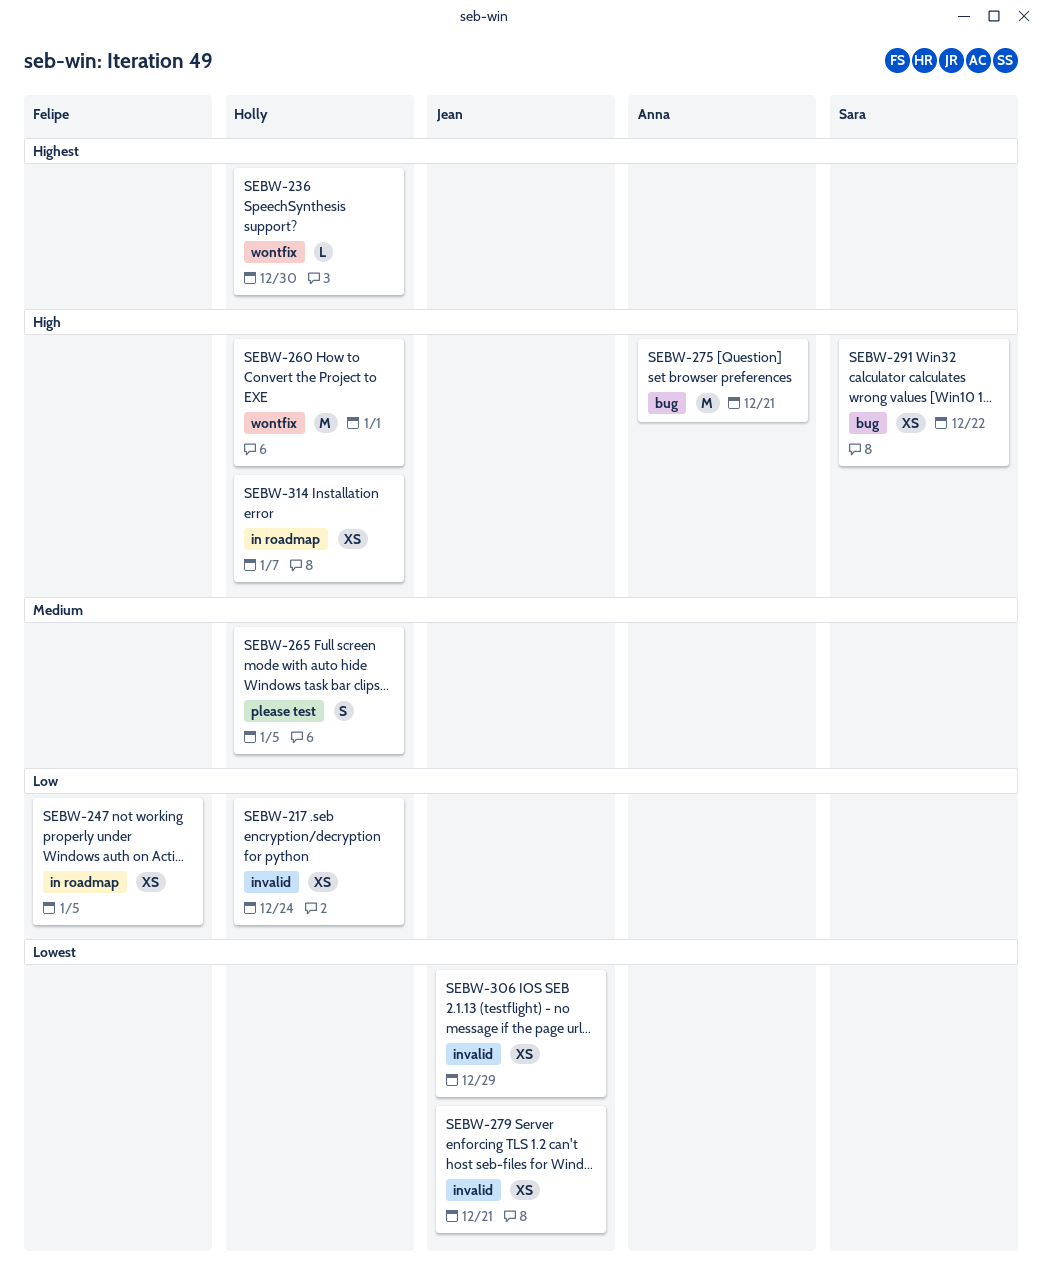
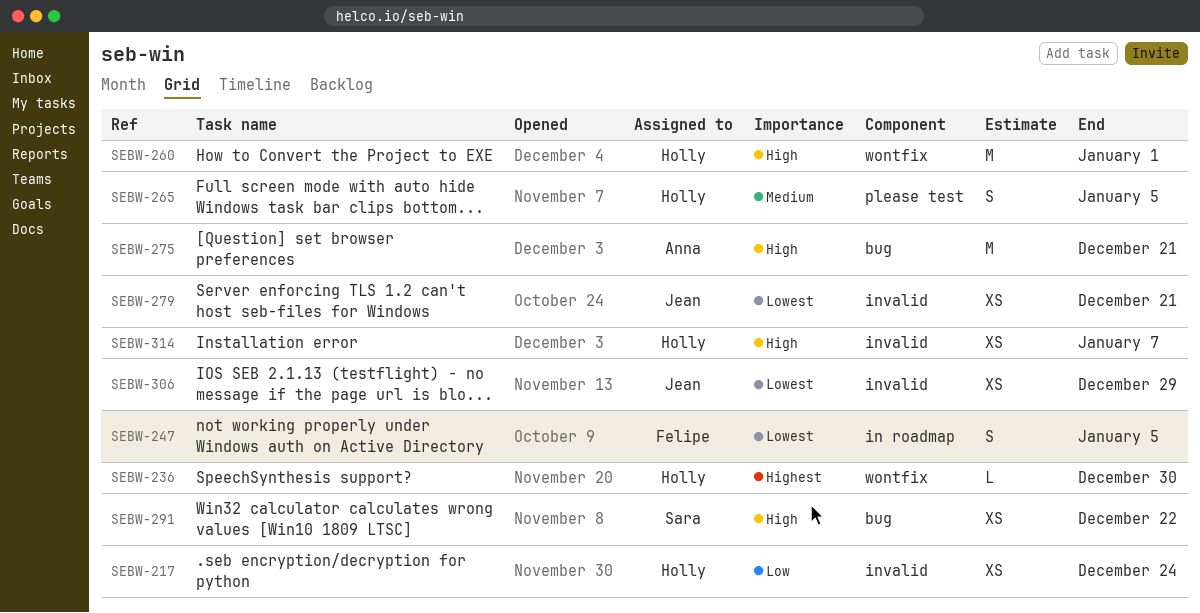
SEBW-247, priority: Low -> Lowest
SEBW-247, estimate: XS -> S
SEBW-314, label: in roadmap -> invalid

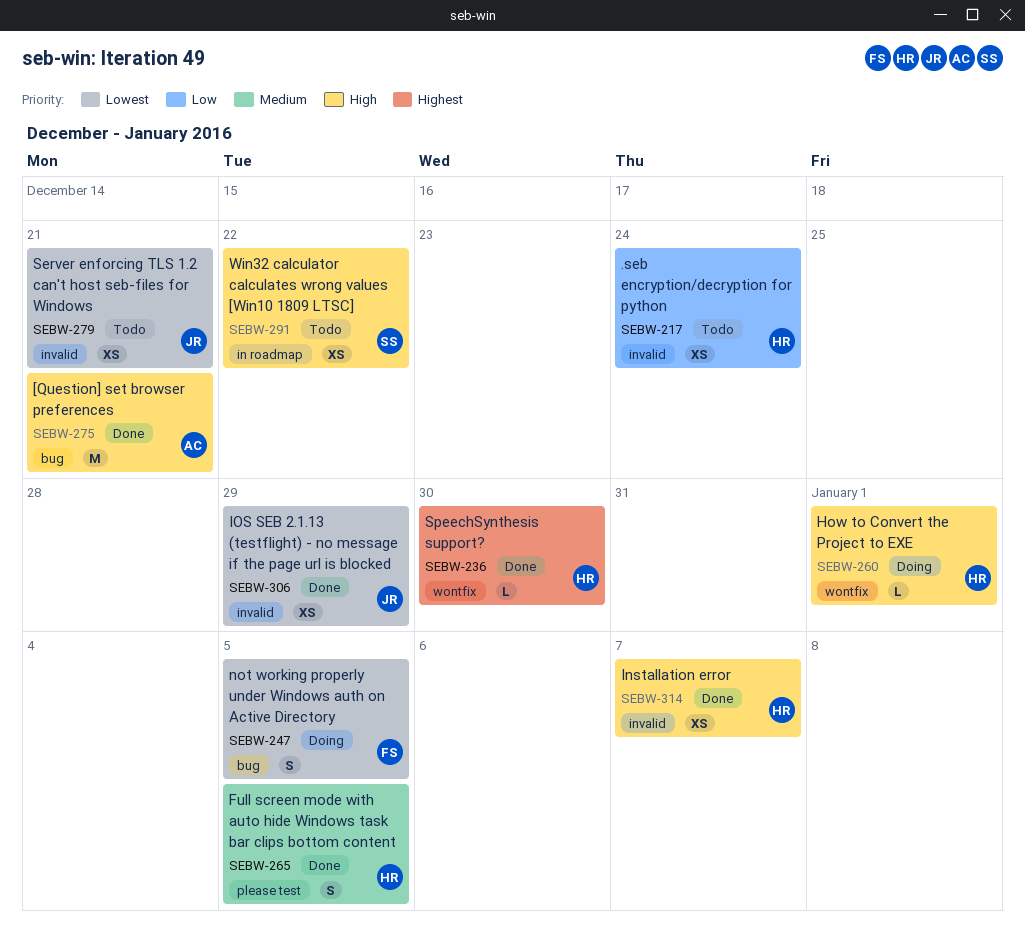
SEBW-247, label: in roadmap -> bug
SEBW-260, estimate: M -> L
SEBW-291, label: bug -> in roadmap

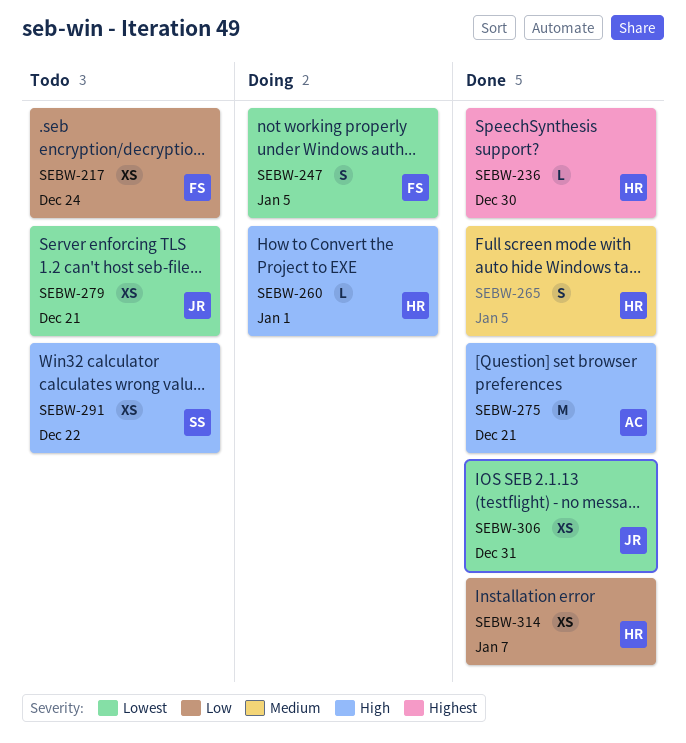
SEBW-217, owner: HR -> FS
SEBW-306, due: Dec 29 -> Dec 31
SEBW-314, priority: High -> Low

